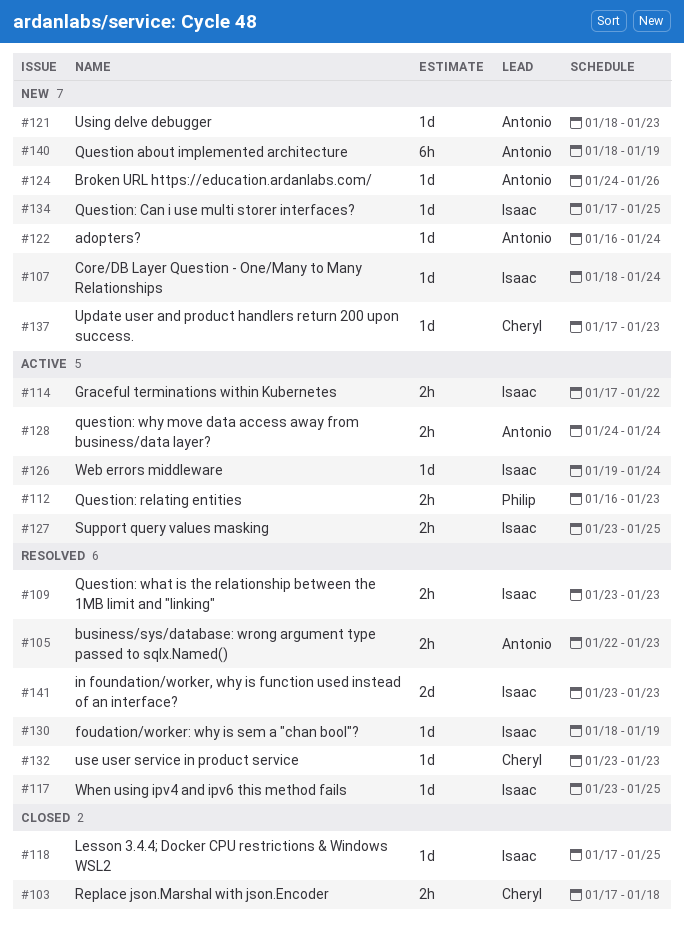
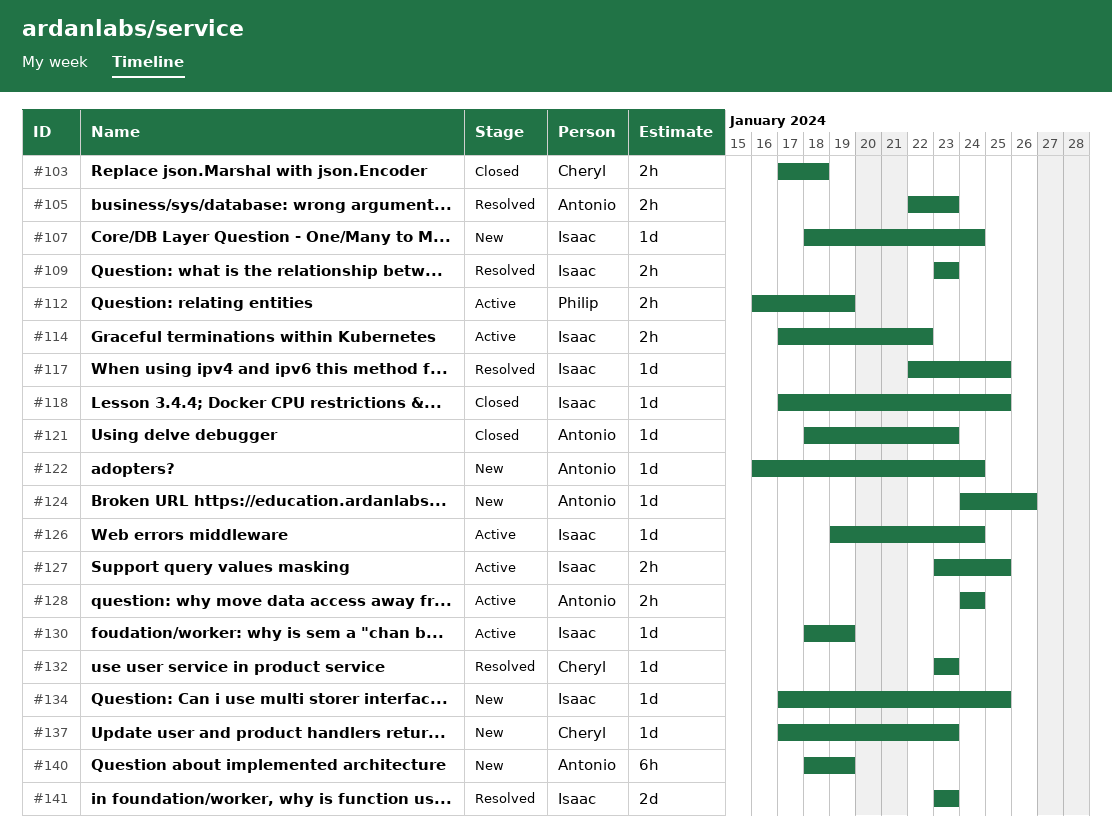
#112, due: Jan 23 -> Jan 19
#117, start: Jan 23 -> Jan 22
#121, status: New -> Closed
#130, status: Resolved -> Active

